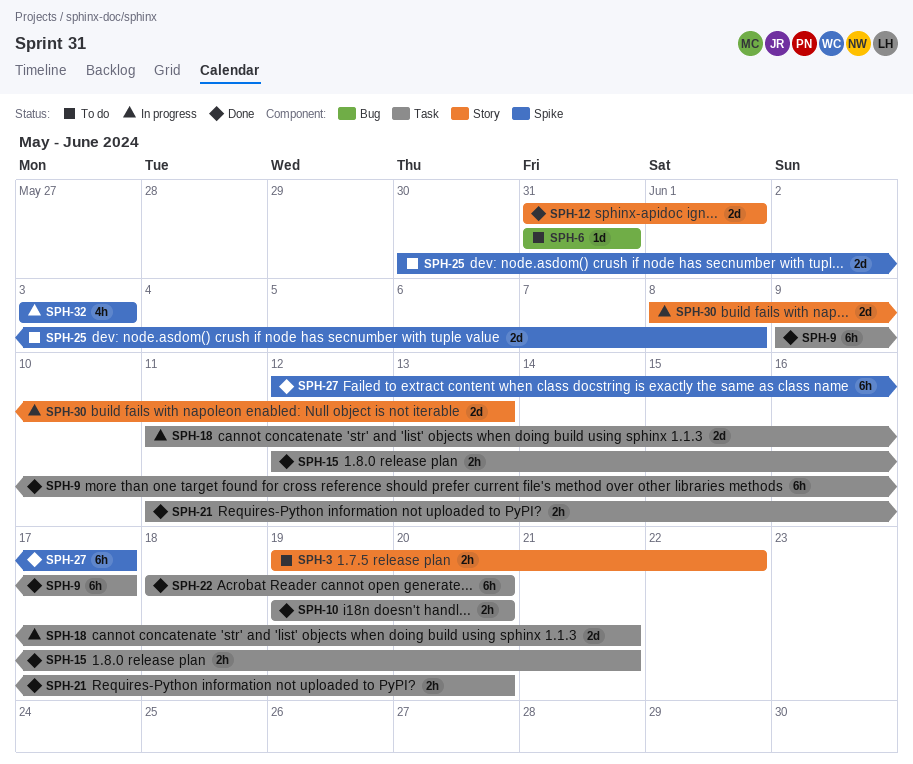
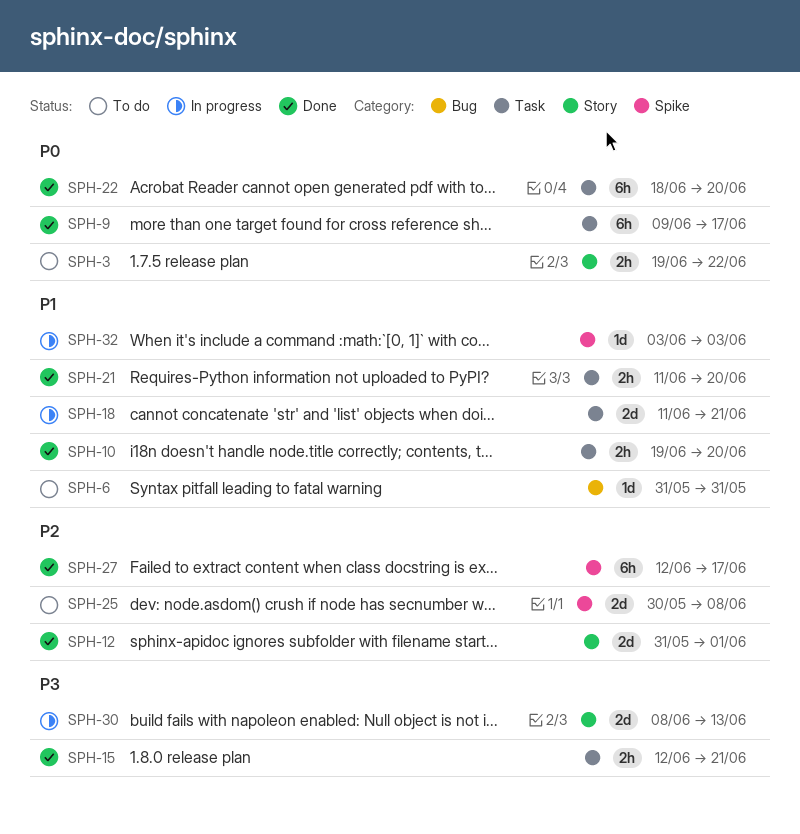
SPH-32, estimate: 4h -> 1d

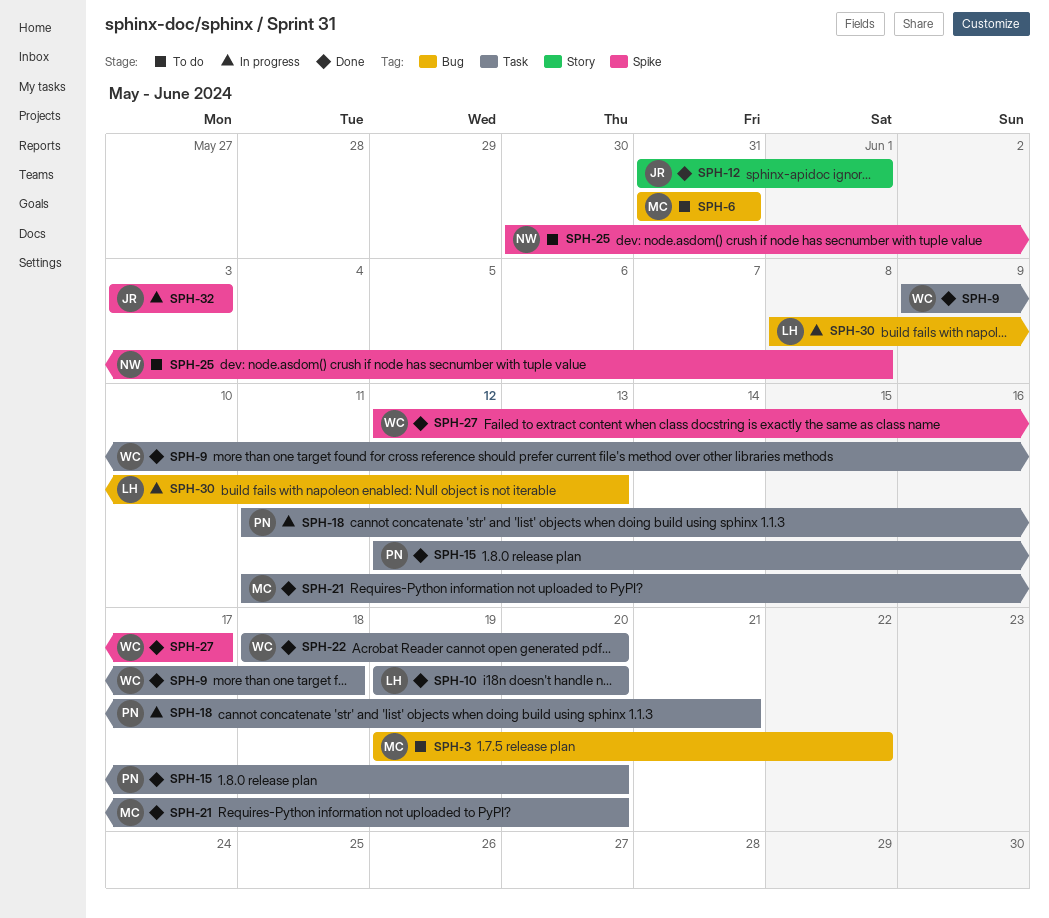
SPH-3, label: Story -> Bug
SPH-9, due: Jun 17 -> Jun 18
SPH-15, due: Jun 21 -> Jun 20
SPH-30, label: Story -> Bug

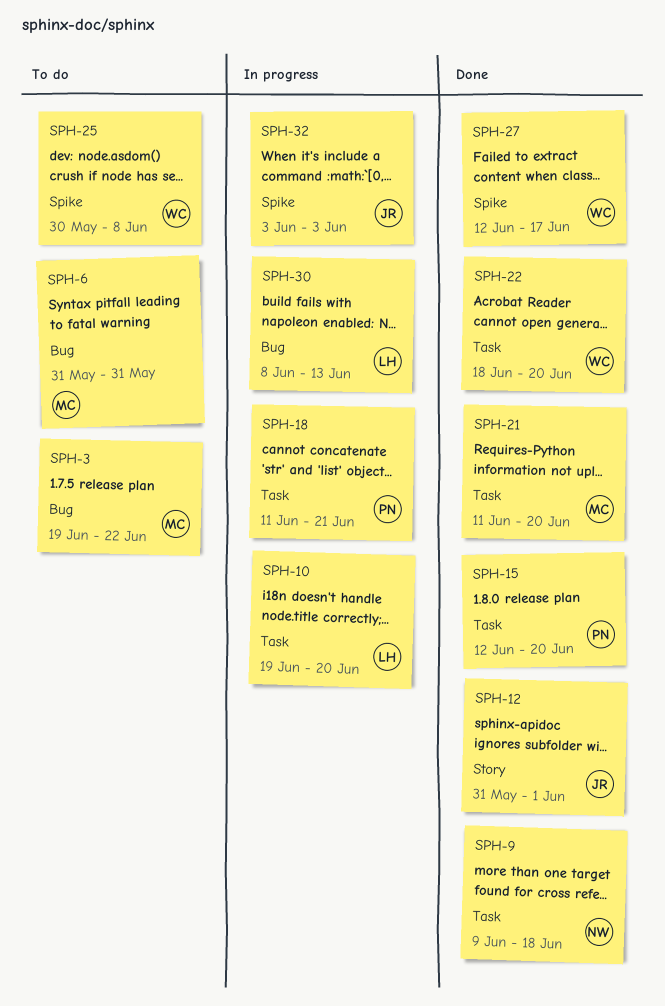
SPH-9, owner: WC -> NW
SPH-10, status: Done -> In progress
SPH-25, owner: NW -> WC

